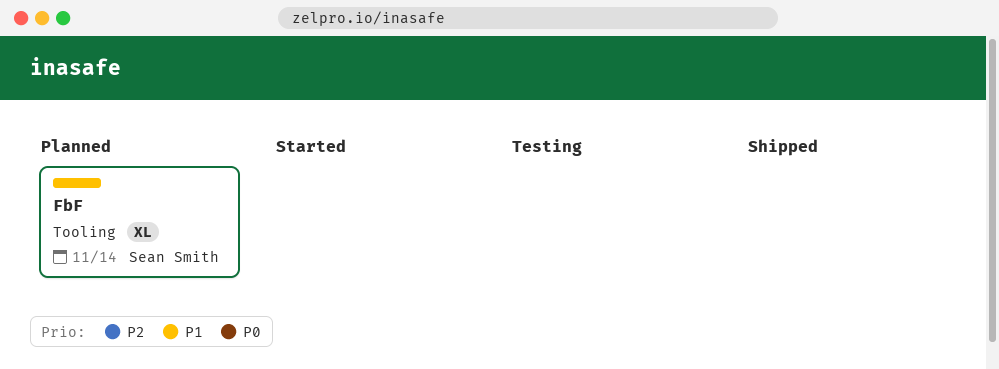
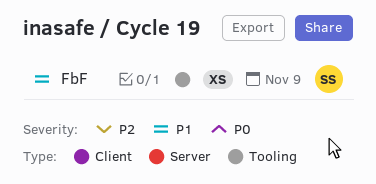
FbF, estimate: XL -> XS
FbF, due: Nov 14 -> Nov 9

